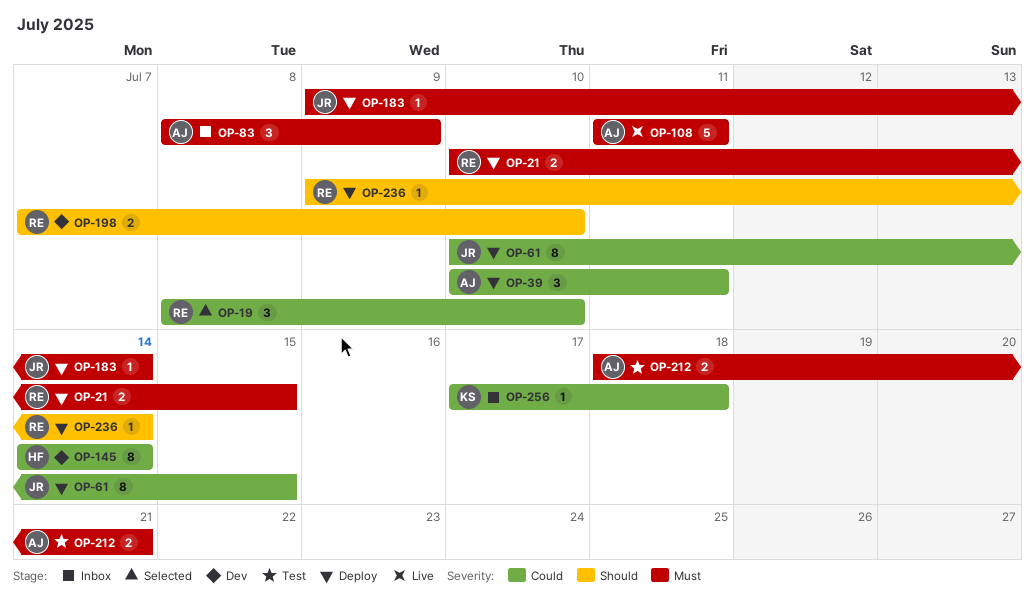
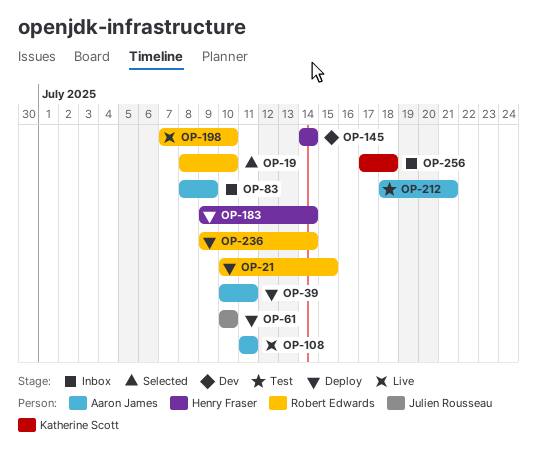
OP-61, due: Jul 15 -> Jul 10
OP-183, owner: Julien Rousseau -> Henry Fraser
OP-198, status: Dev -> Live

